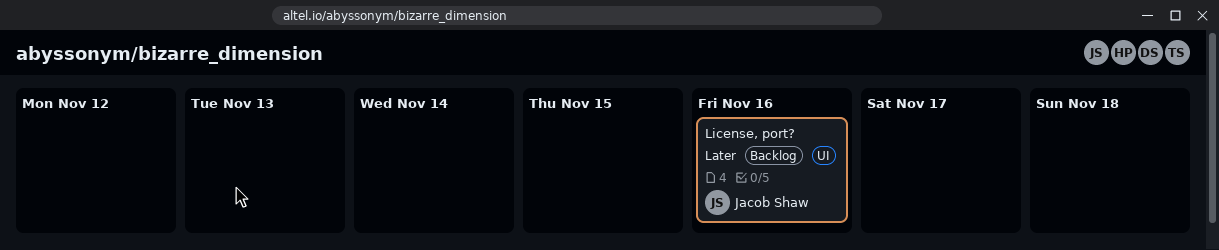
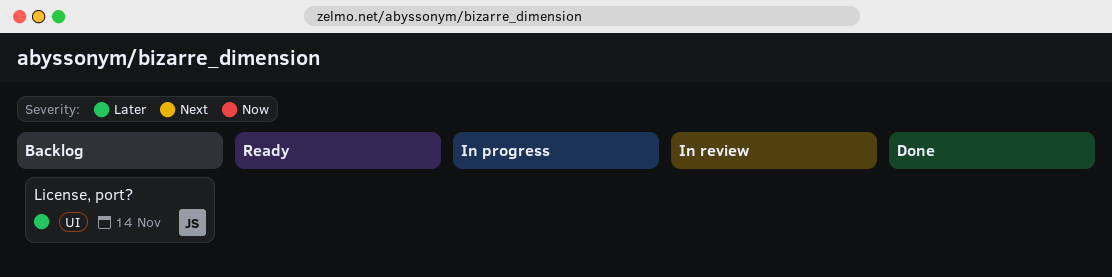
License, port?, due: Nov 16 -> Nov 14

